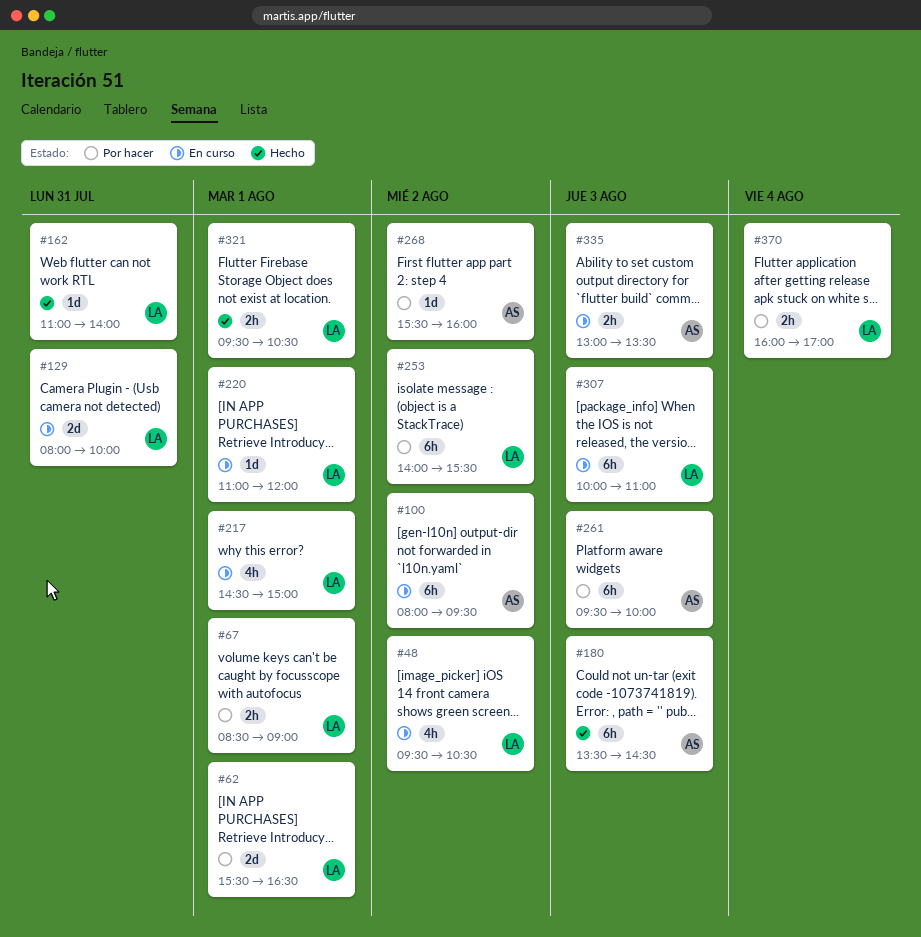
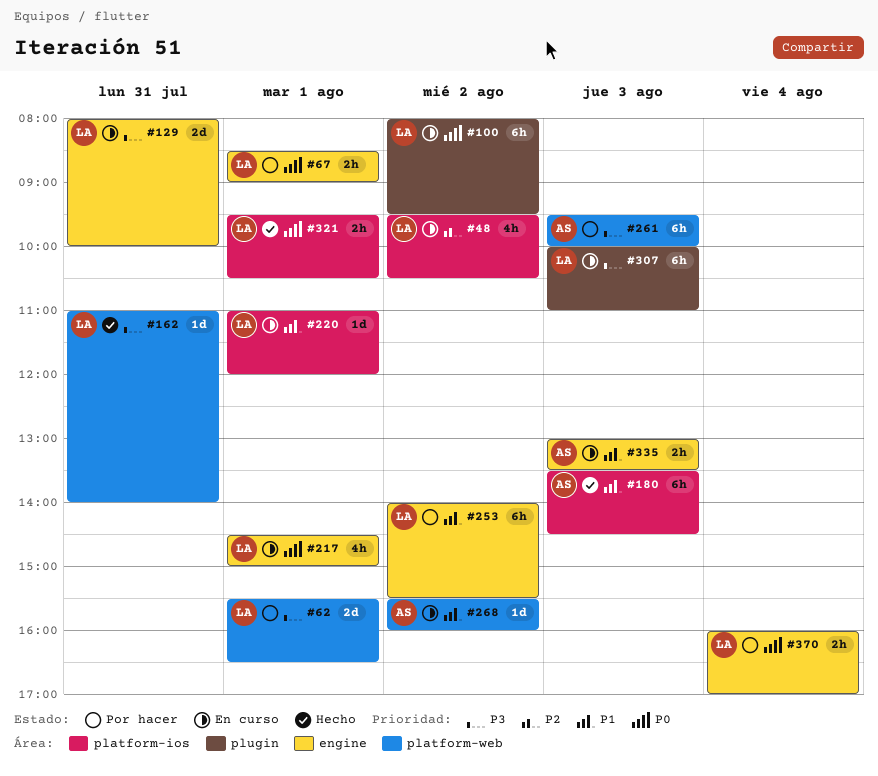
#100, owner: AS -> LA
#268, status: Por hacer -> En curso

